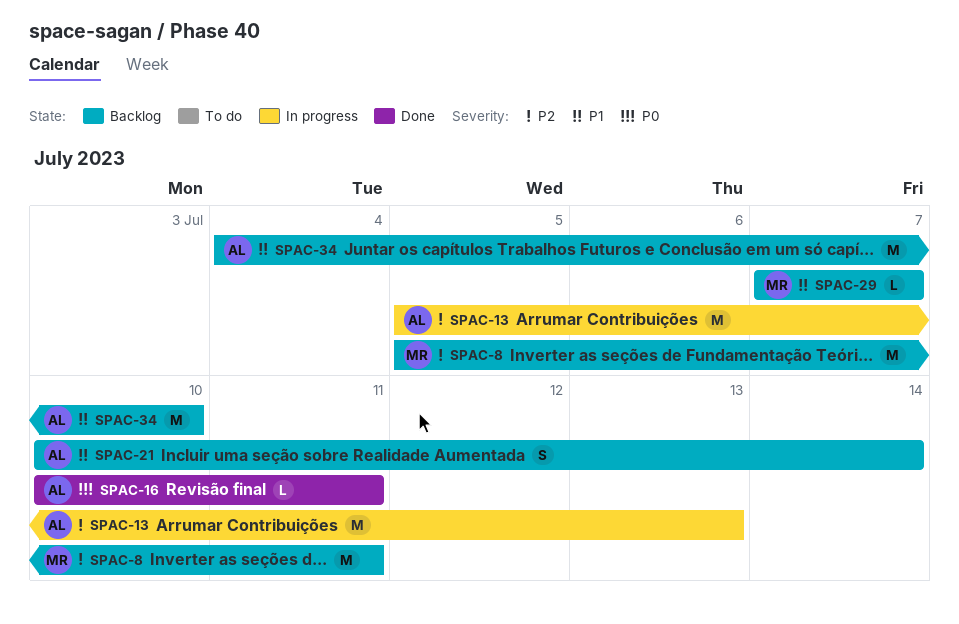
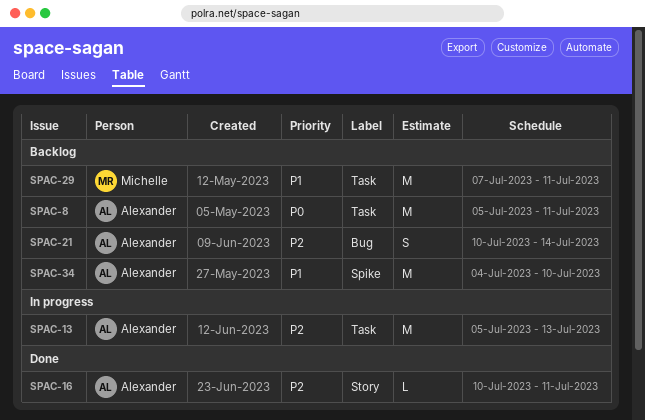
SPAC-8, owner: Michelle -> Alexander
SPAC-8, priority: P2 -> P0
SPAC-16, priority: P0 -> P2
SPAC-21, priority: P1 -> P2
SPAC-29, estimate: L -> M
SPAC-29, due: Jul 7 -> Jul 11

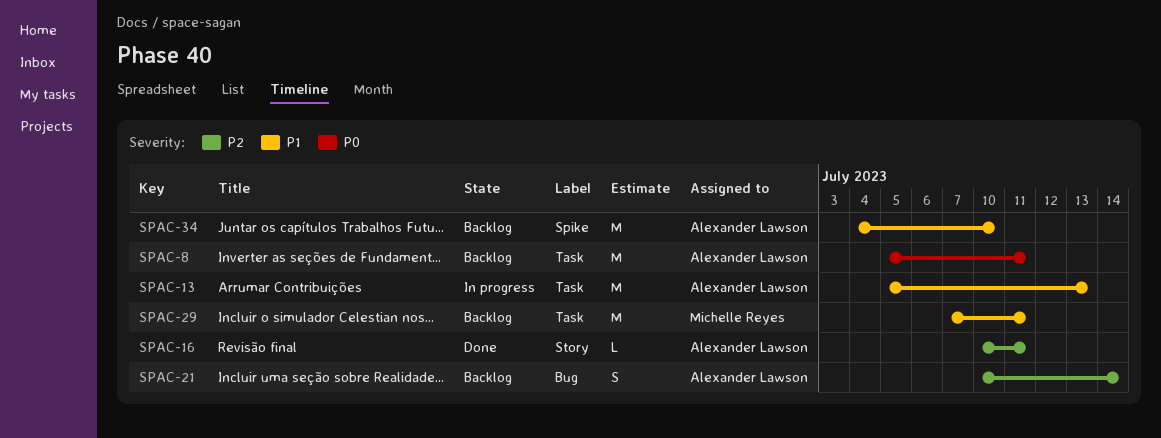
SPAC-13, priority: P2 -> P1

